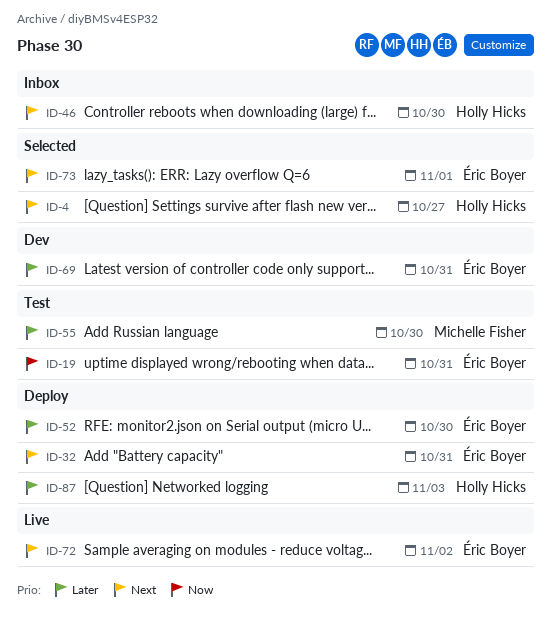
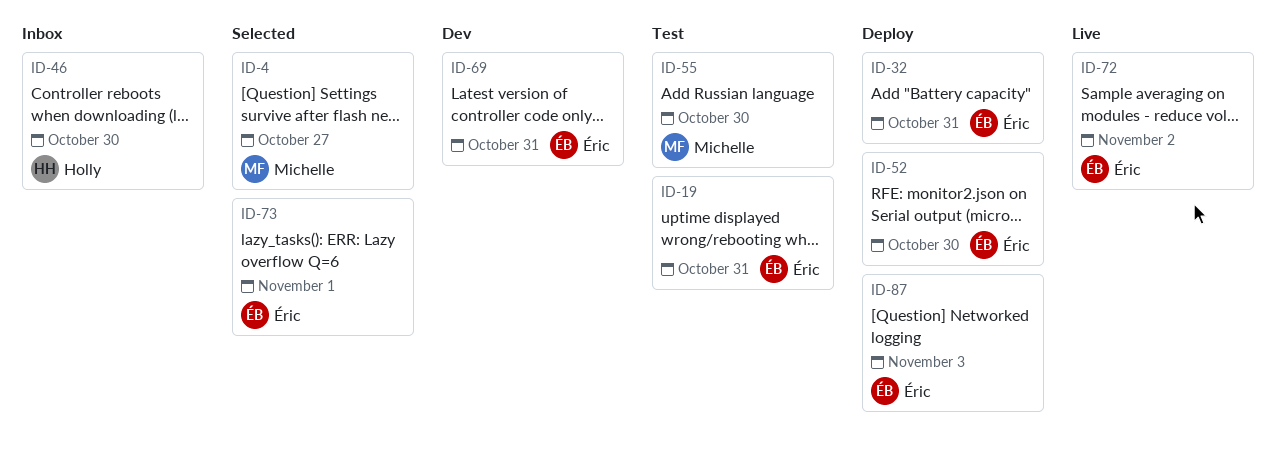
ID-4, owner: Holly Hicks -> Michelle Fisher
ID-87, owner: Holly Hicks -> Éric Boyer

